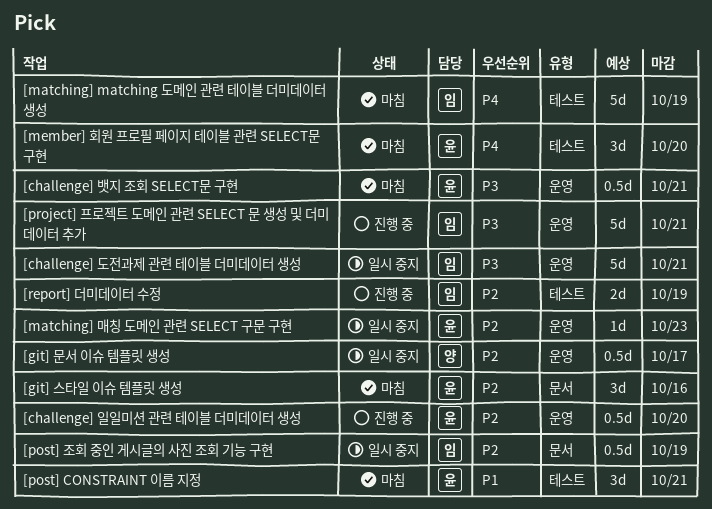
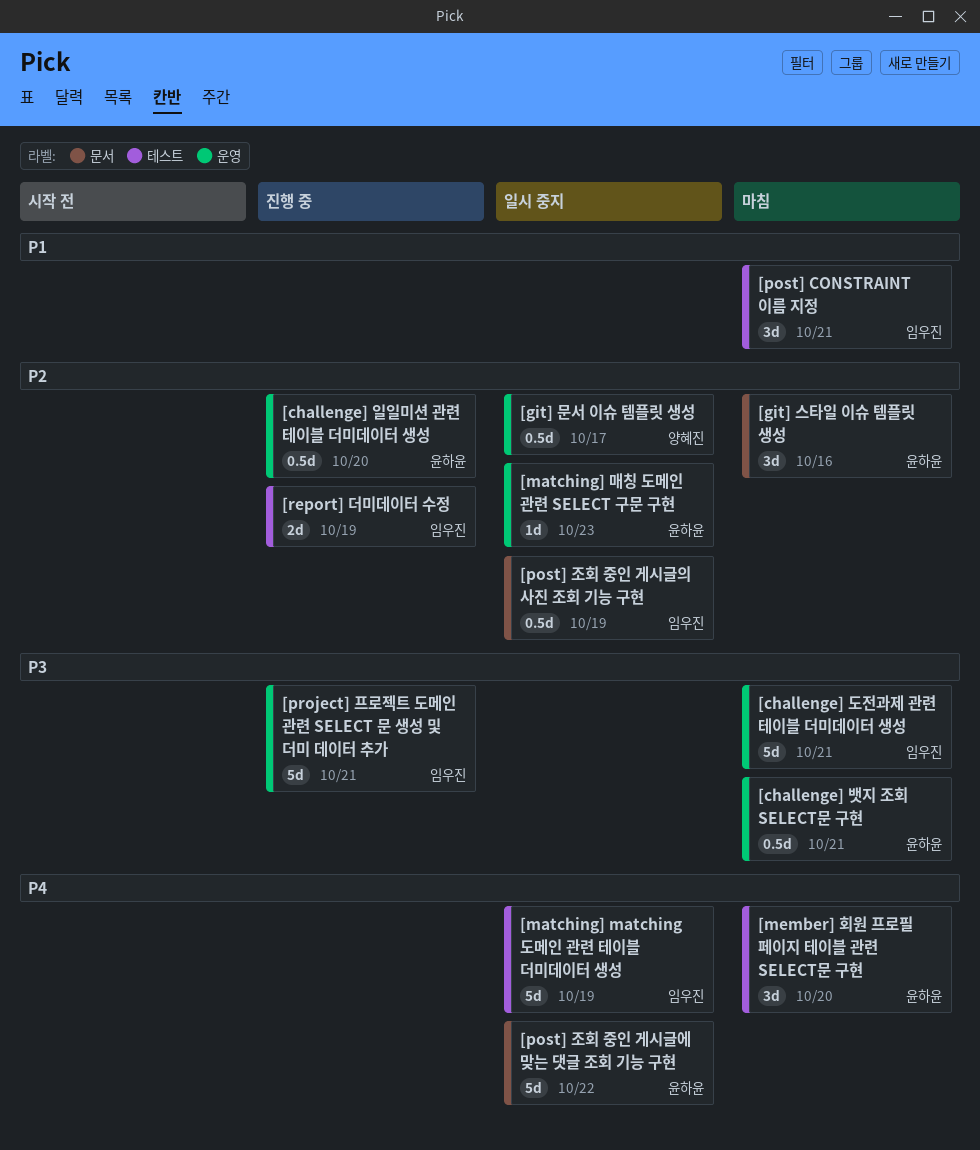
[challenge] 도전과제 관련 테이블 더미데이터 생성, status: 일시 중지 -> 마침
[matching] matching 도메인 관련 테이블 더미데이터 생성, status: 마침 -> 일시 중지
[post] CONSTRAINT 이름 지정, owner: 윤하윤 -> 임우진
[post] 조회 중인 게시글에 맞는 댓글 조회 기능 구현: none -> present

